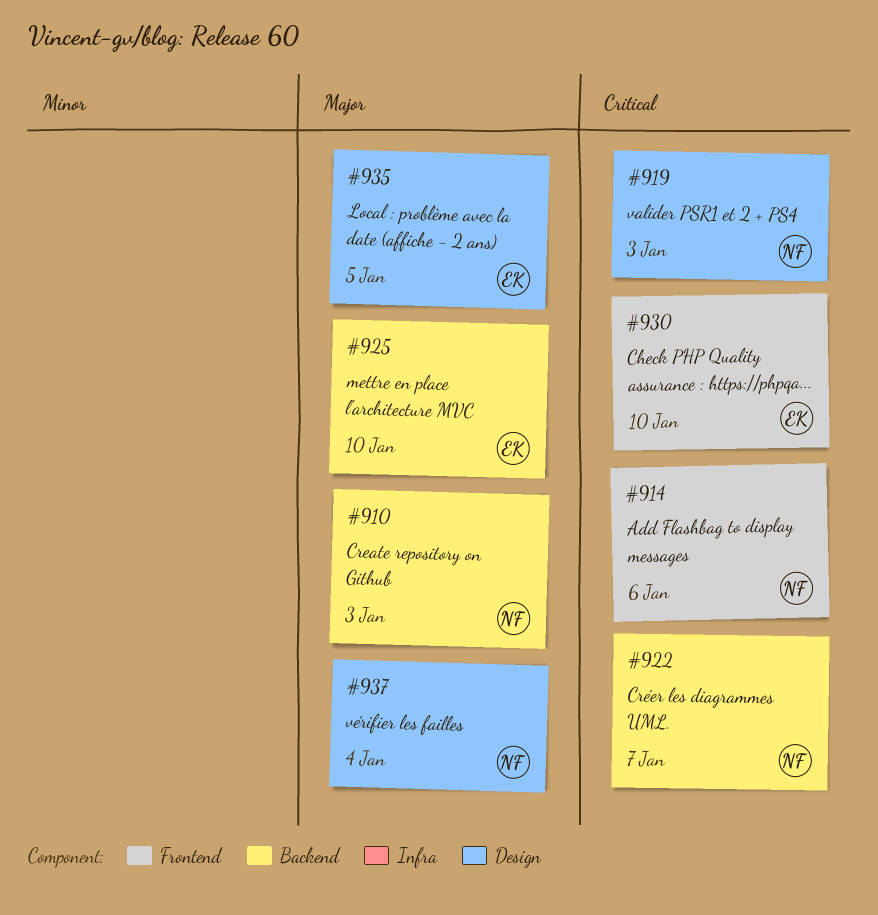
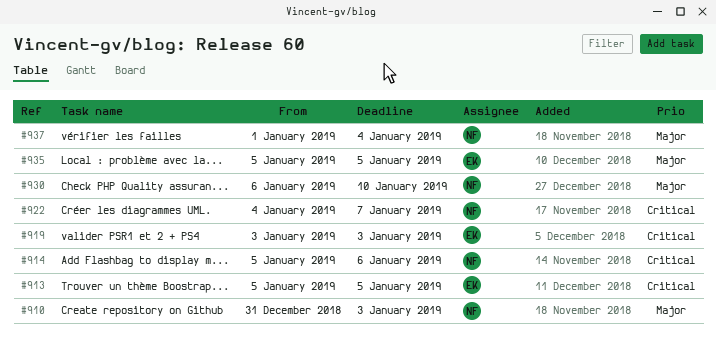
#913: none -> present
#919, owner: NF -> EK
#925: present -> none
#930, owner: EK -> NF
#930, priority: Critical -> Major

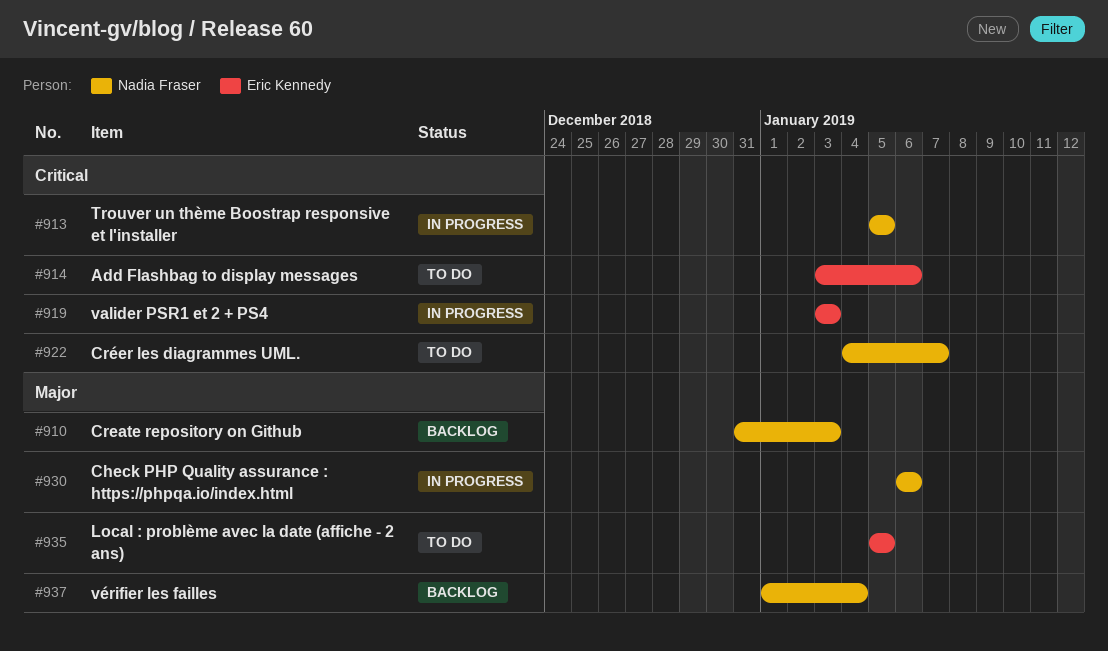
#913, owner: Eric Kennedy -> Nadia Fraser
#914, owner: Nadia Fraser -> Eric Kennedy
#914, start: Jan 5 -> Jan 3
#930, due: Jan 10 -> Jan 6

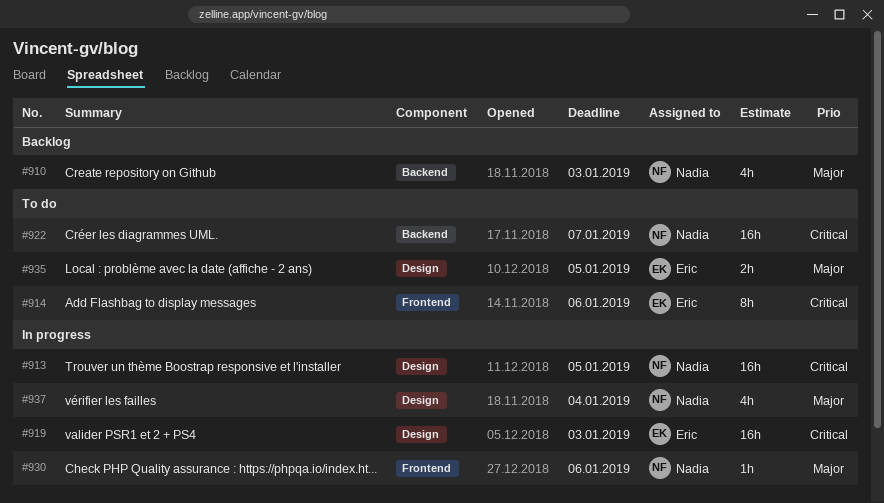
#937, status: Backlog -> In progress

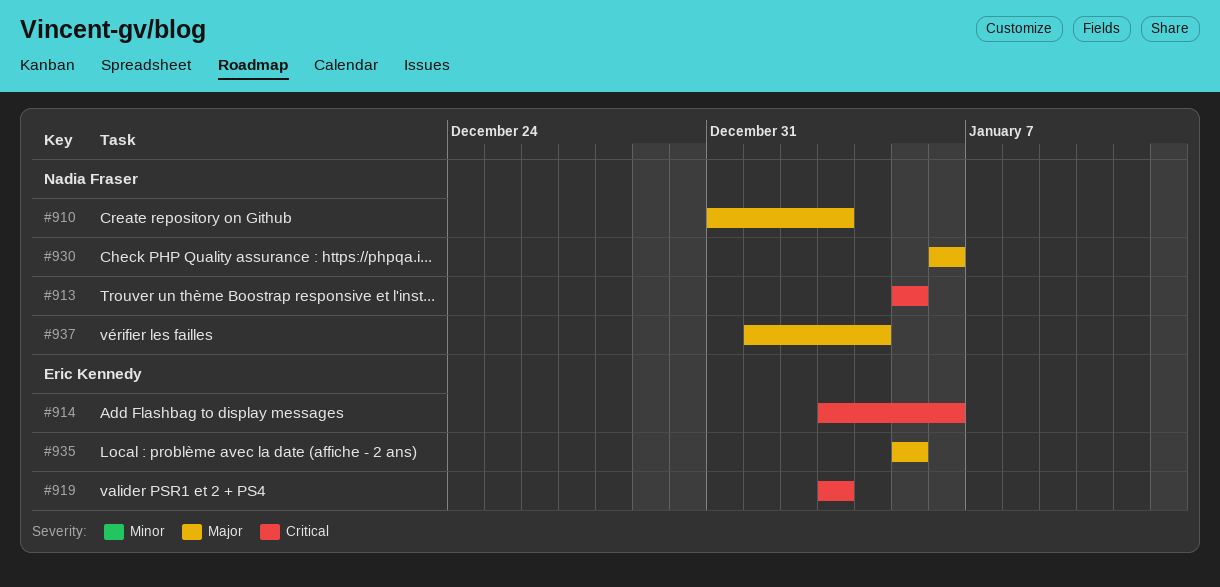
#922: present -> none

